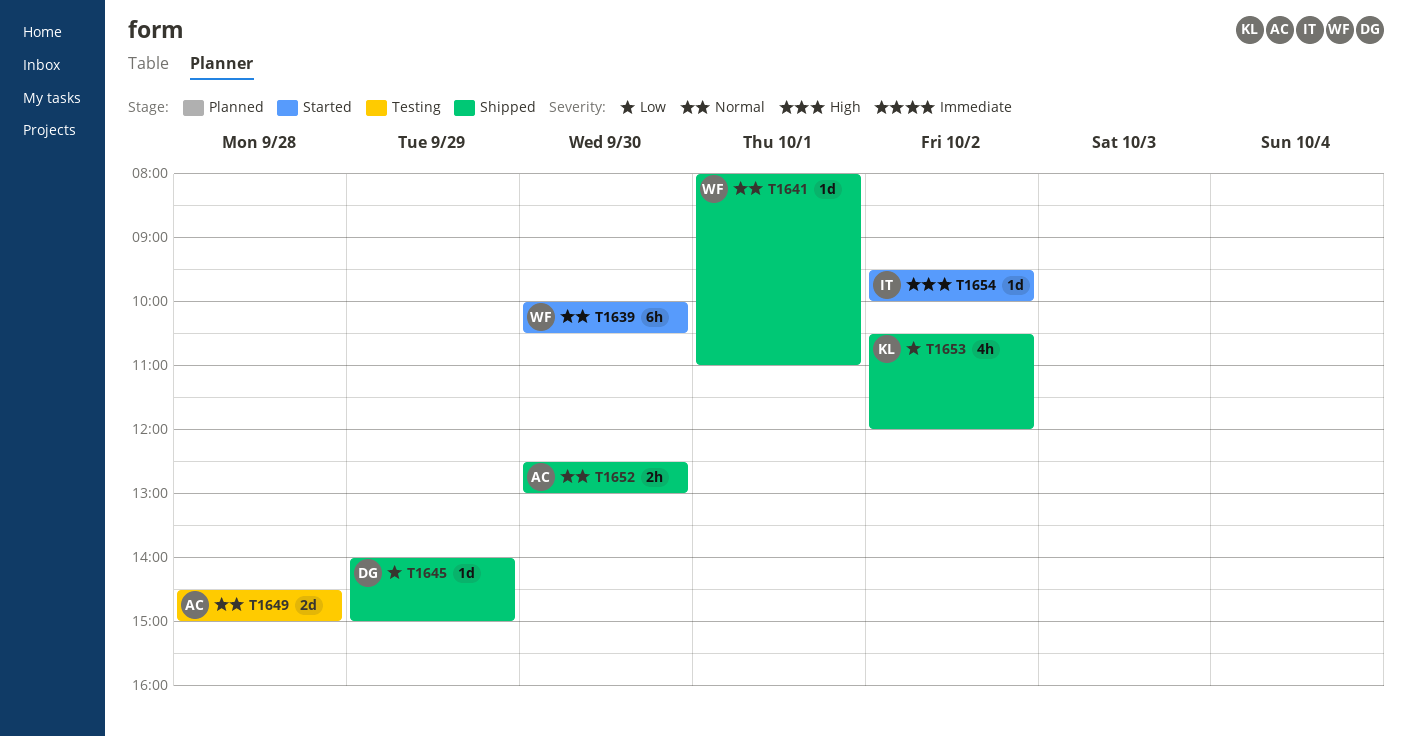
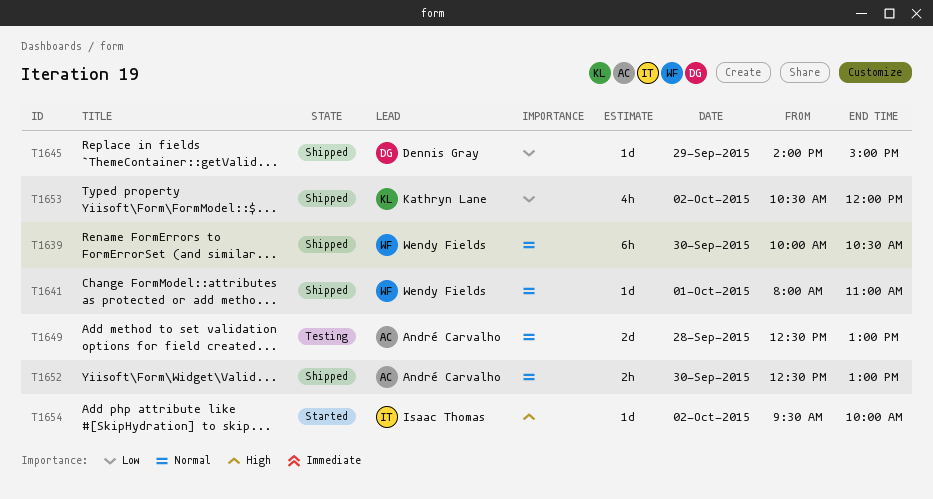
T1639, status: Started -> Shipped
T1649, begins: 14:30 -> 12:30
T1649, ends: 15:00 -> 13:00

